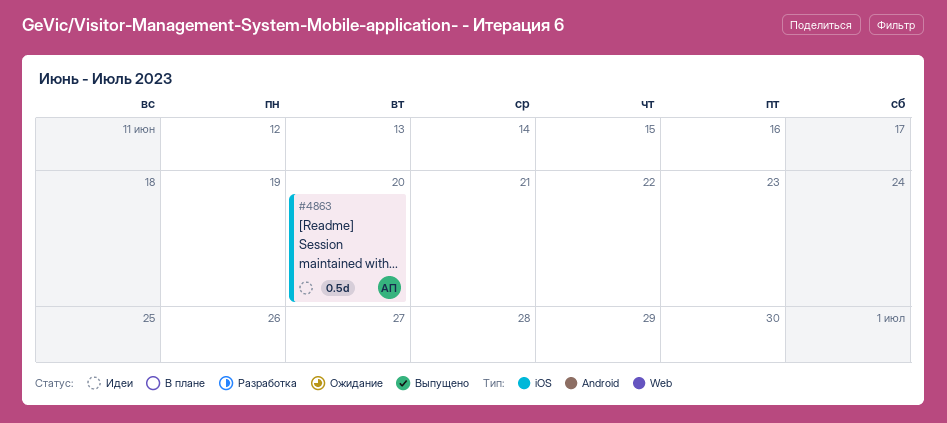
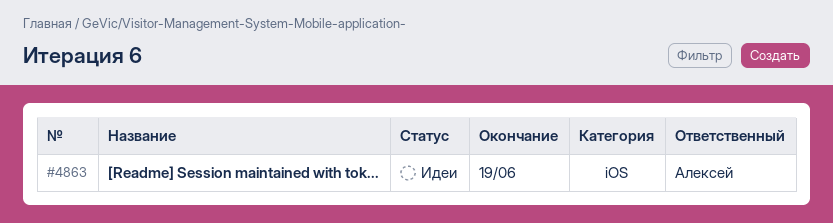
#4863, due: Jun 20 -> Jun 19

